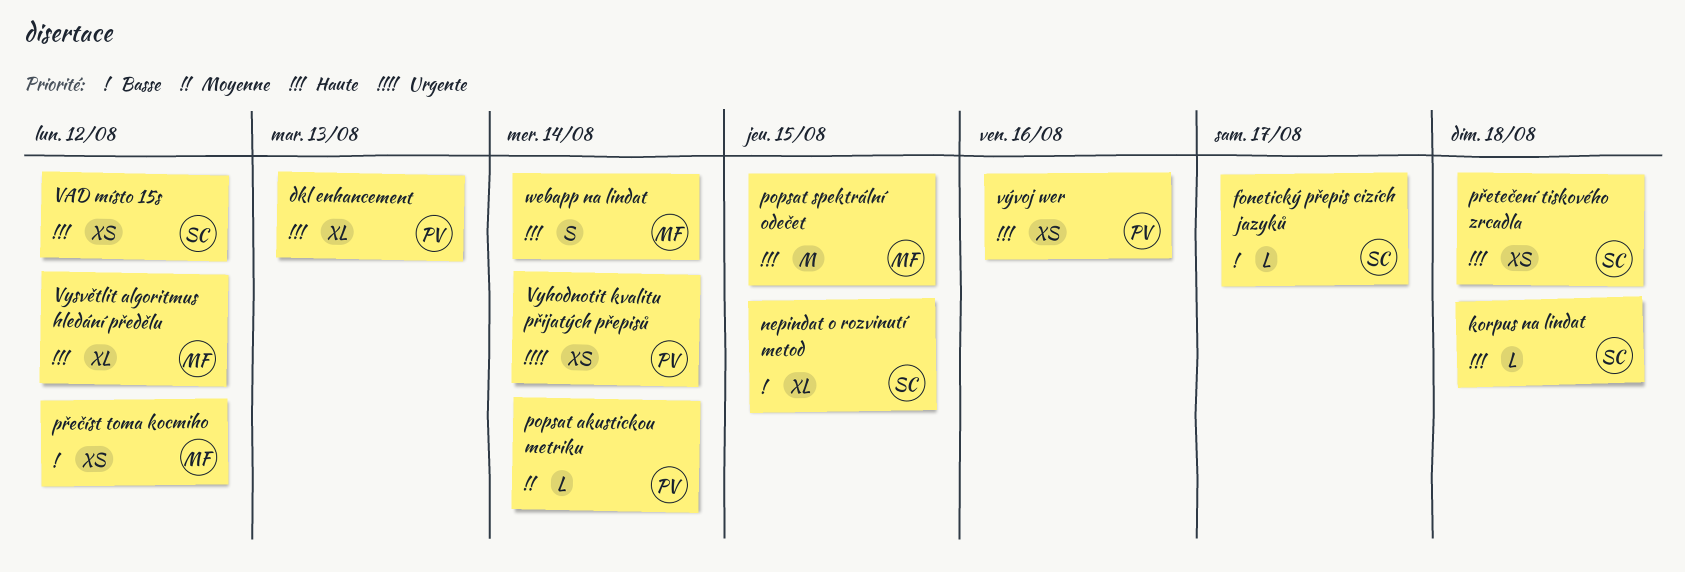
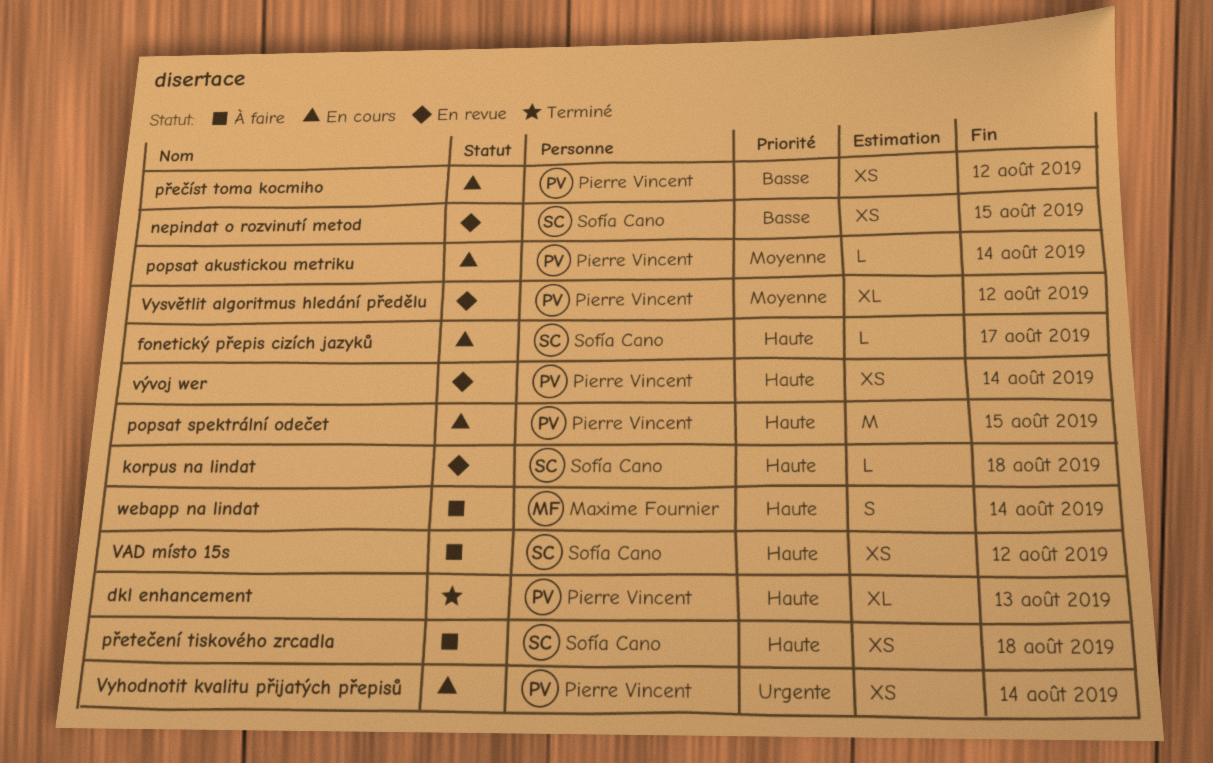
fonetický přepis cizích jazyků, priority: Basse -> Haute
nepindat o rozvinutí metod, estimate: XL -> XS
popsat spektrální odečet, owner: Maxime Fournier -> Pierre Vincent
přečíst toma kocmiho, owner: Maxime Fournier -> Pierre Vincent
Vysvětlit algoritmus hledání předělu, owner: Maxime Fournier -> Pierre Vincent
Vysvětlit algoritmus hledání předělu, priority: Haute -> Moyenne
vývoj wer, due: Aug 16 -> Aug 14

